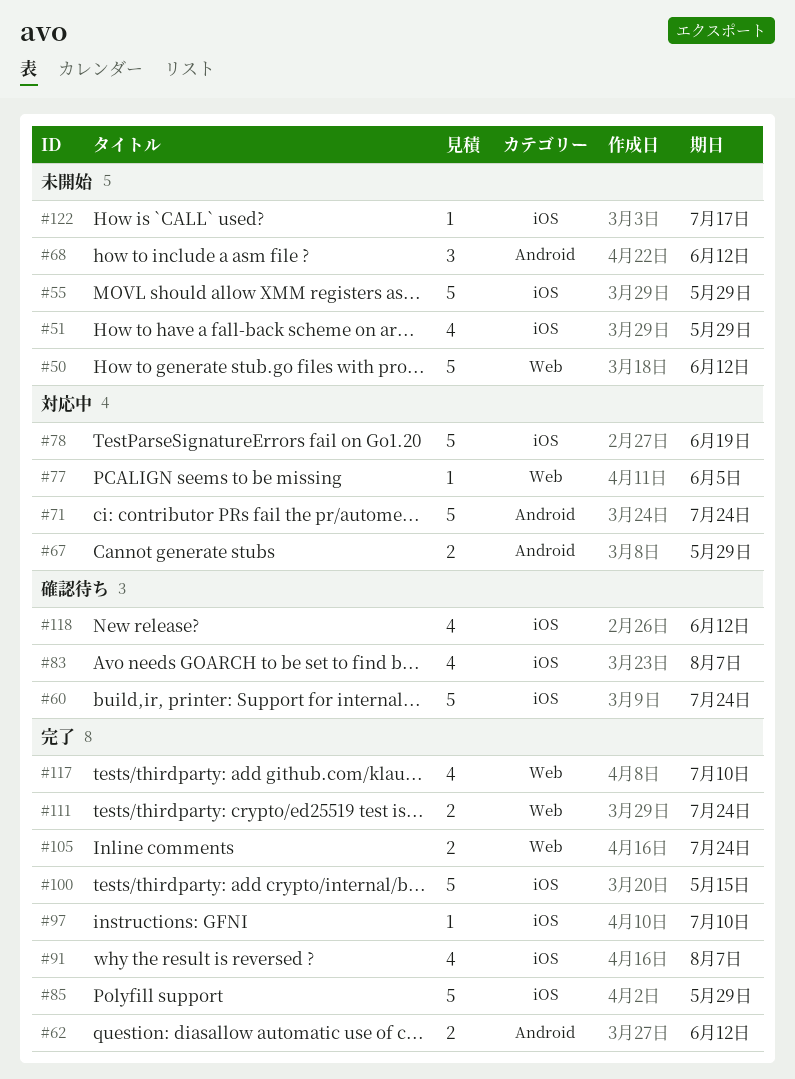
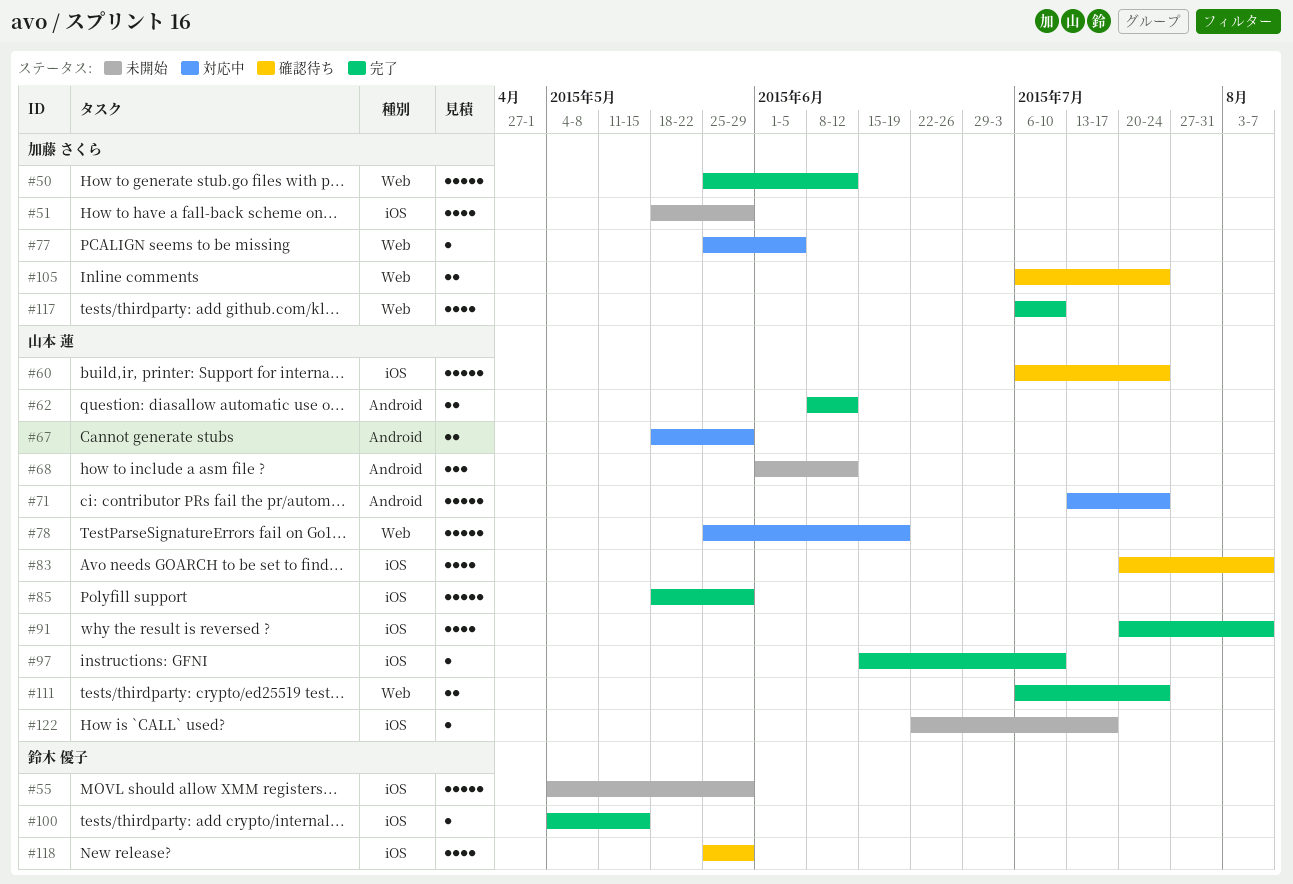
#50, status: 未開始 -> 完了
#78, label: iOS -> Web
#100, estimate: 5 -> 1
#105, status: 完了 -> 確認待ち
#118, due: Jun 12 -> May 29

